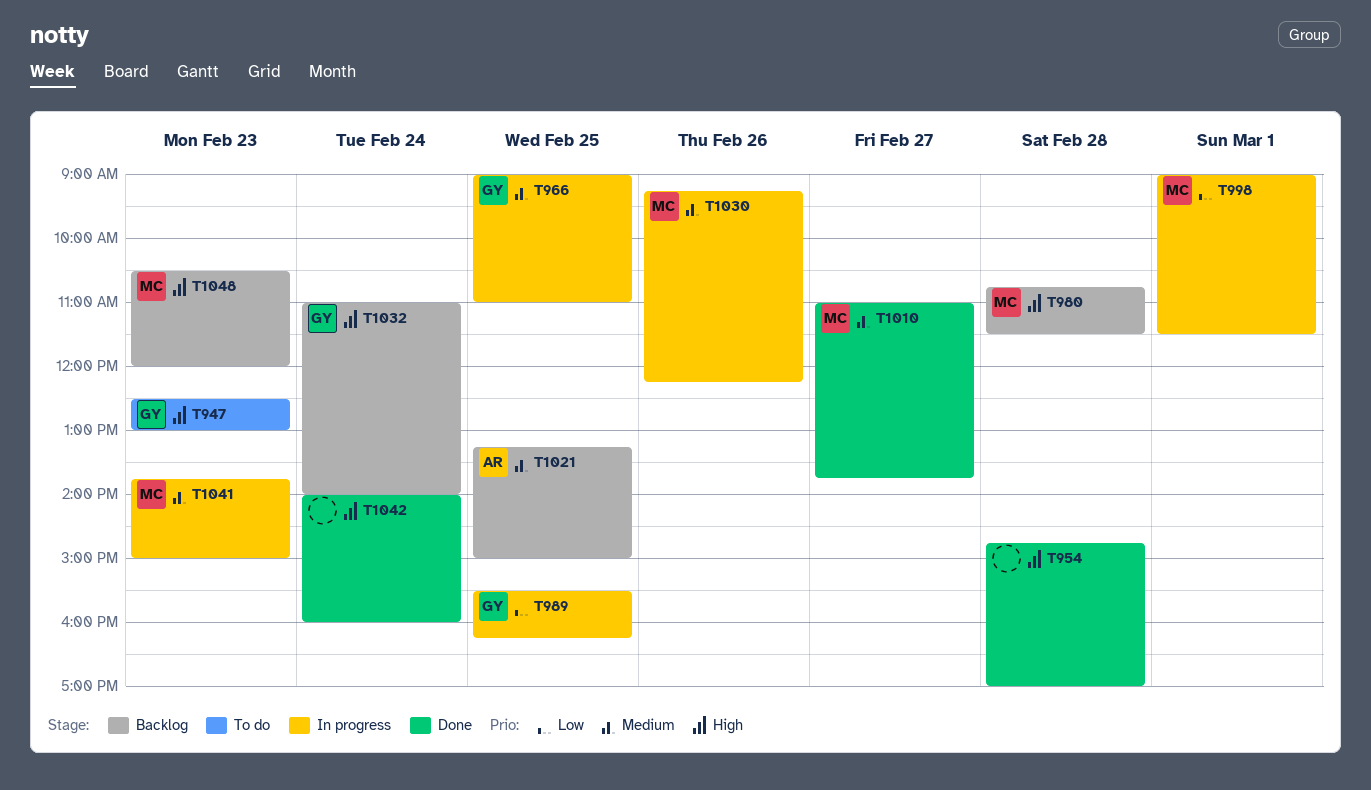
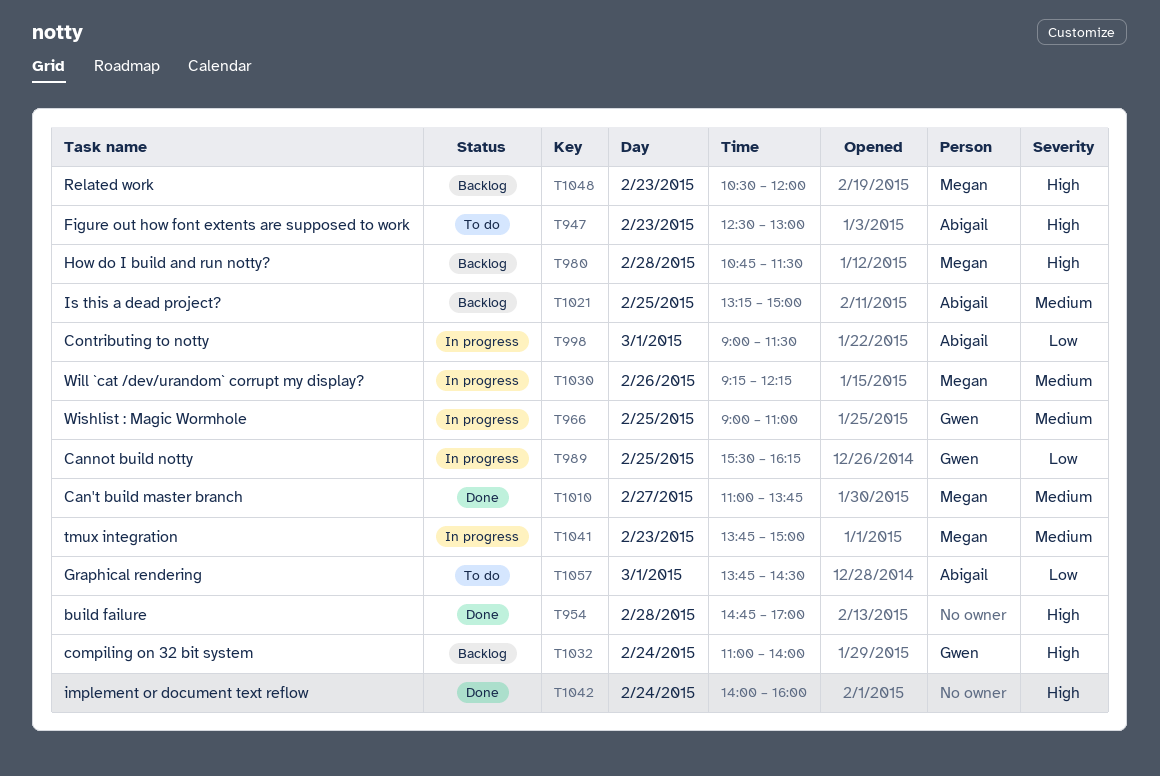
T947, owner: Gwen -> Abigail
T998, owner: Megan -> Abigail
T1057: none -> present

